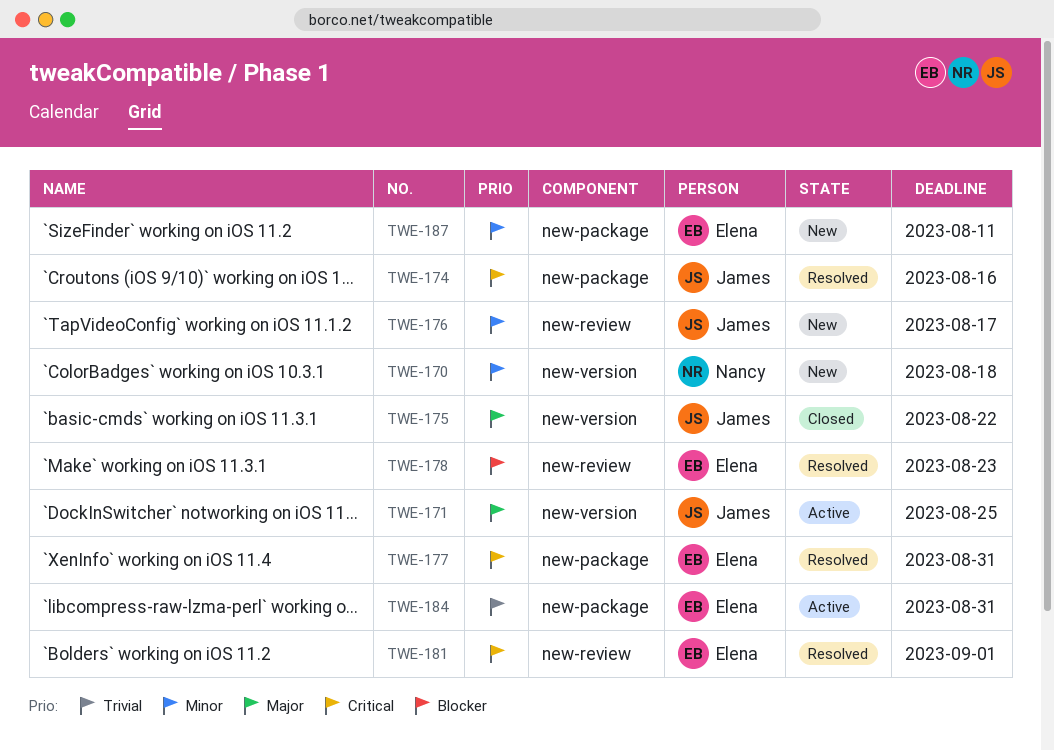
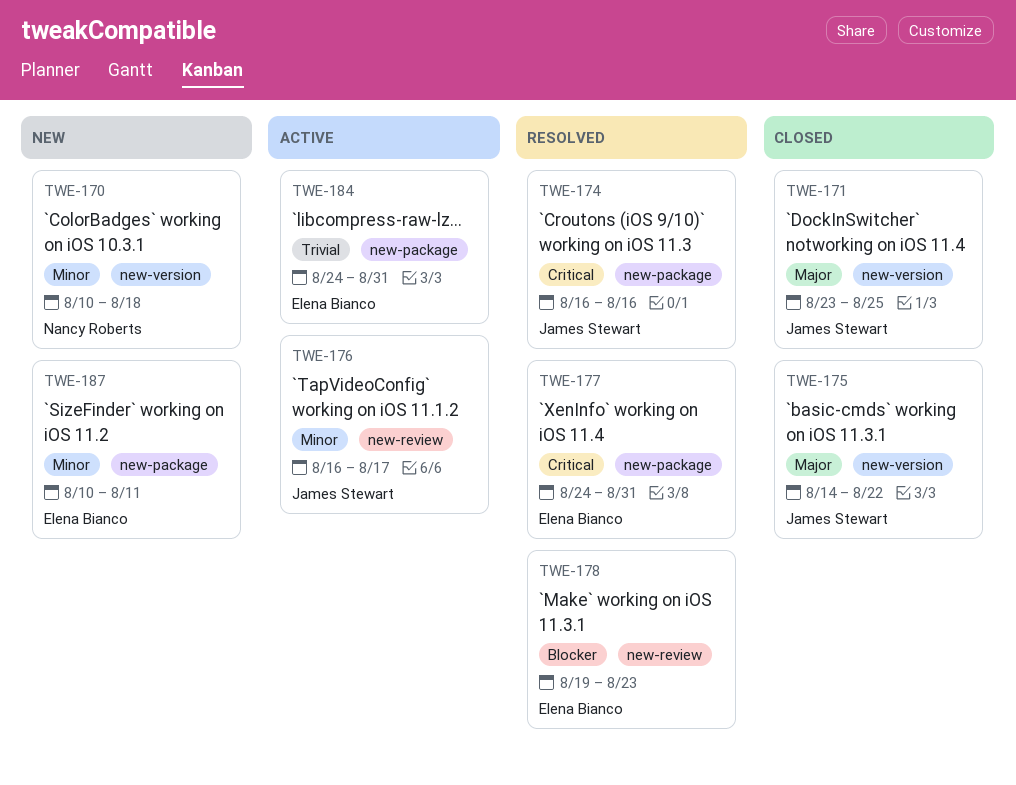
TWE-171, status: Active -> Closed
TWE-176, status: New -> Active
TWE-181: present -> none

